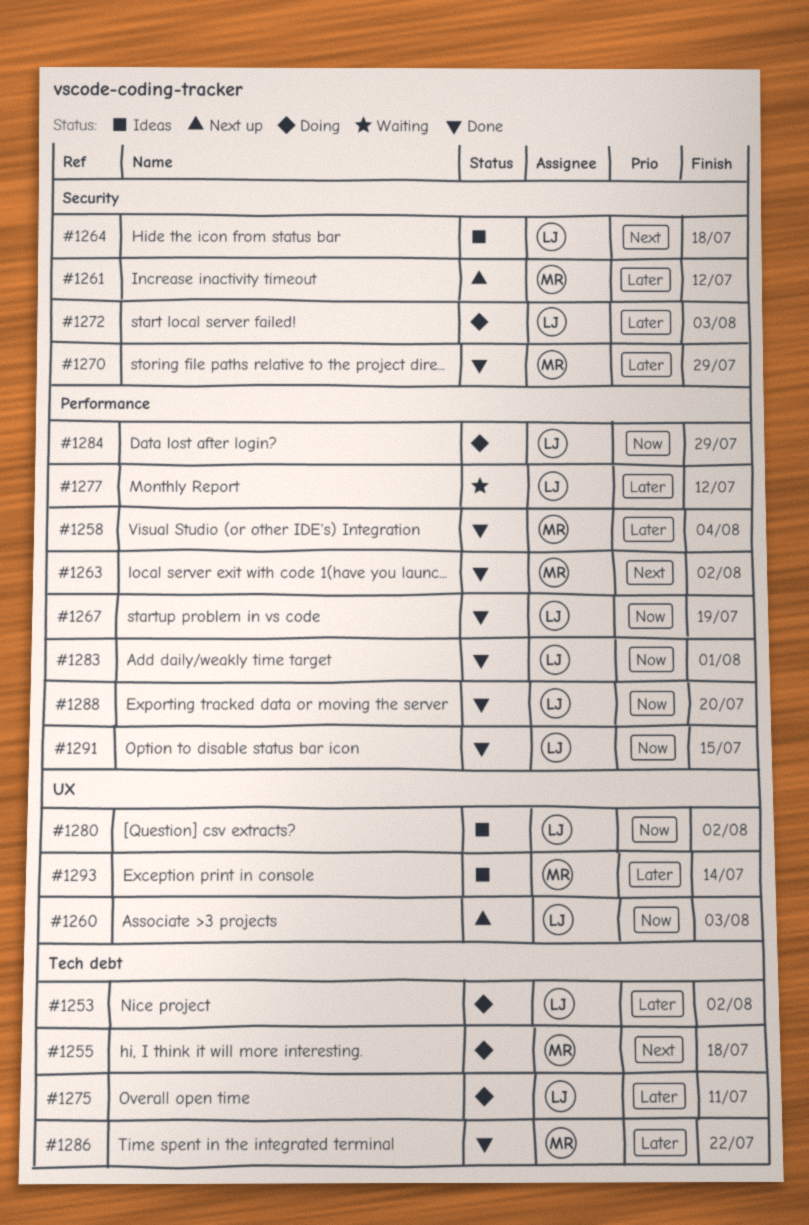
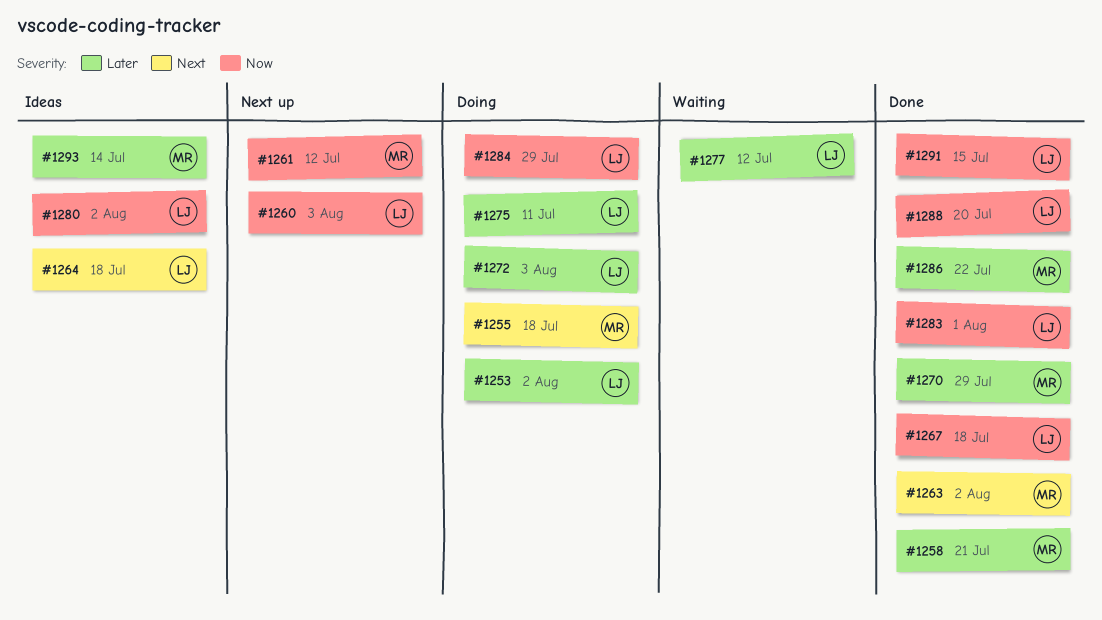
#1258, due: Aug 4 -> Jul 21
#1261, priority: Later -> Now
#1267, due: Jul 19 -> Jul 18

